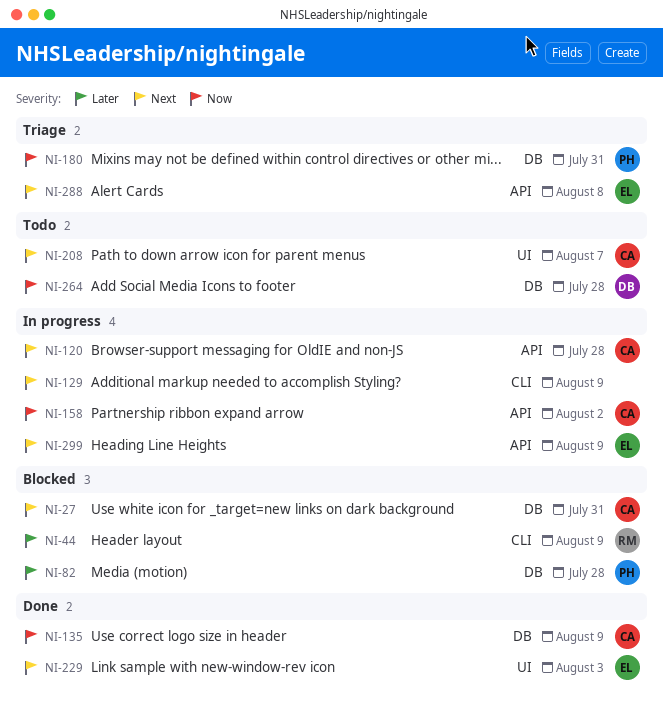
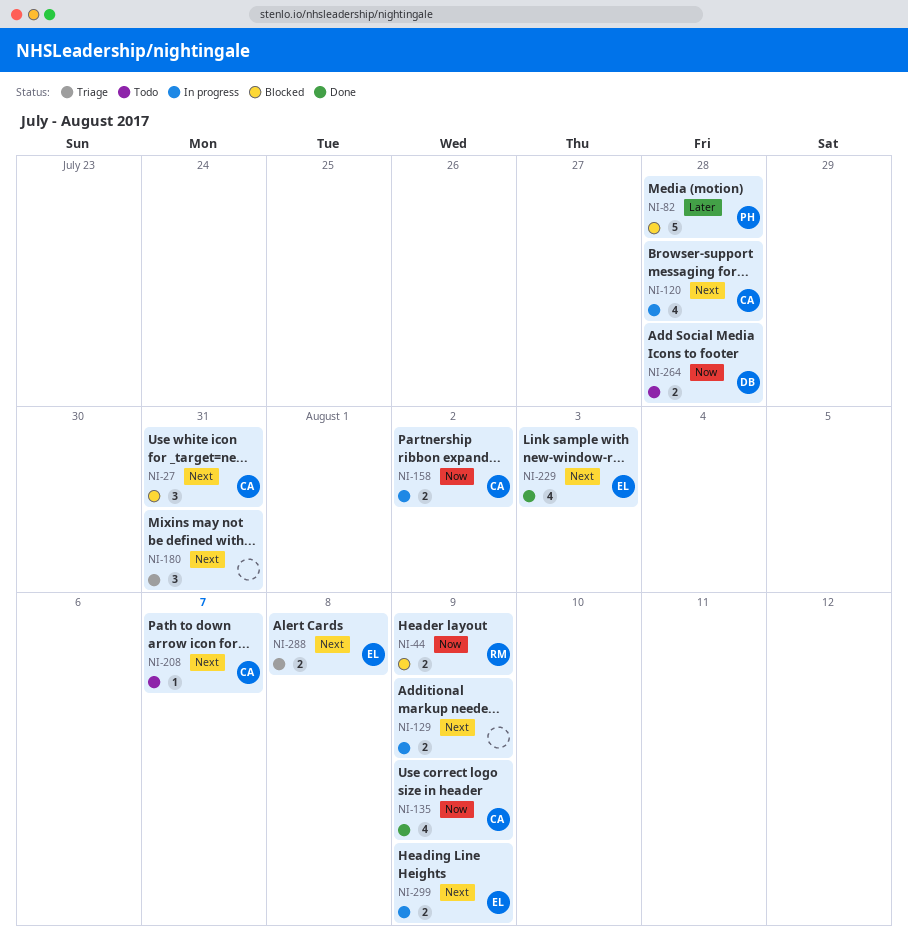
NI-44, priority: Later -> Now
NI-180, owner: PH -> none
NI-180, priority: Now -> Next

